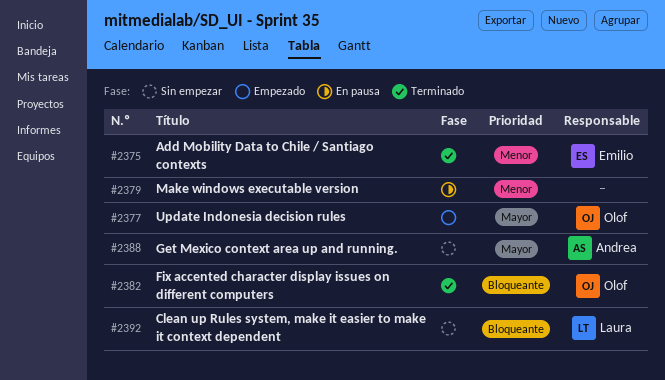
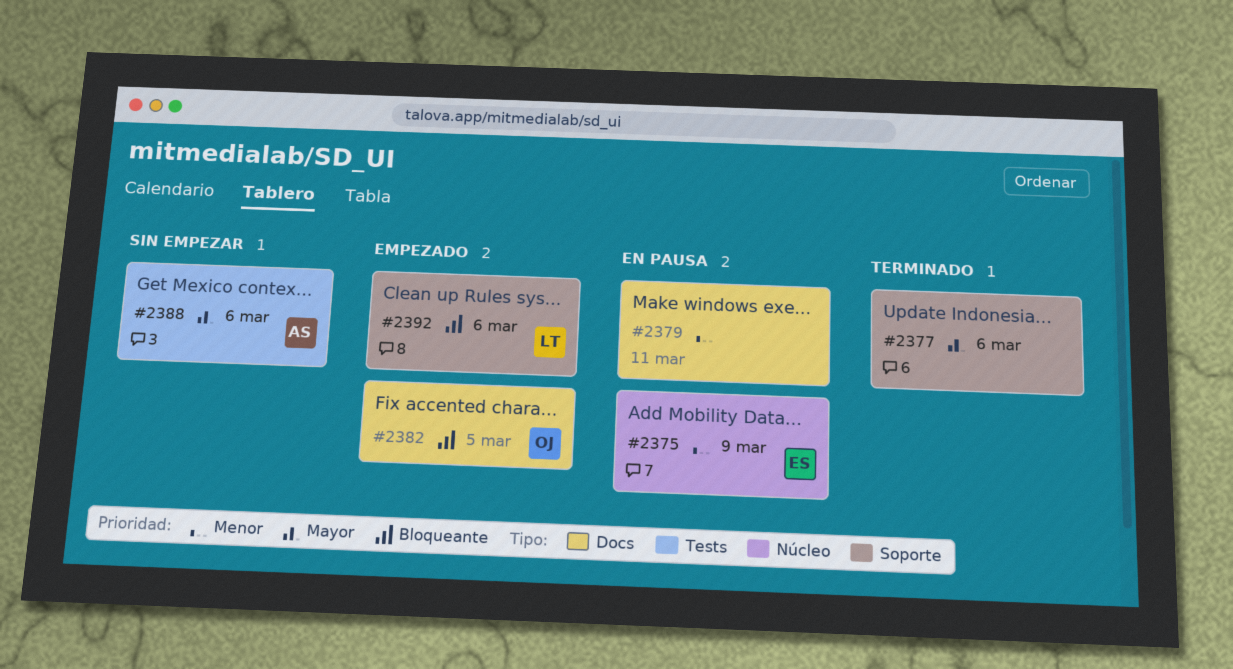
#2375, status: Terminado -> En pausa
#2377, status: Empezado -> Terminado
#2377, owner: Olof -> none
#2382, status: Terminado -> Empezado
#2392, status: Sin empezar -> Empezado

